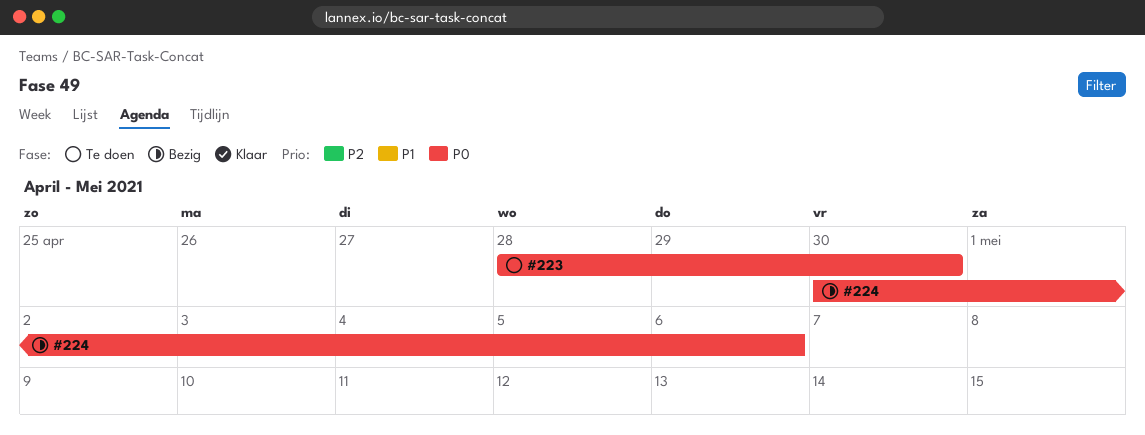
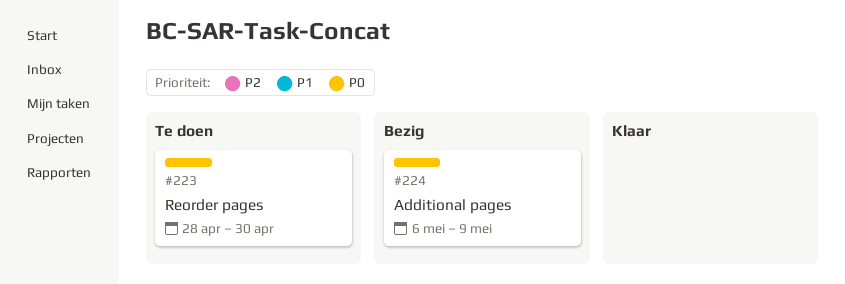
#224, start: Apr 30 -> May 6
#224, due: May 6 -> May 9

